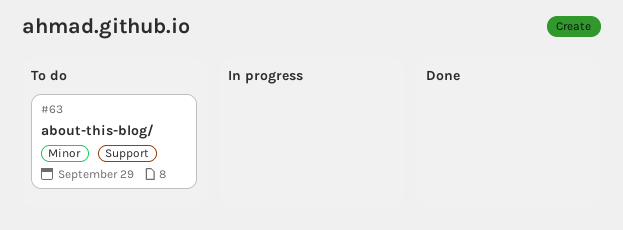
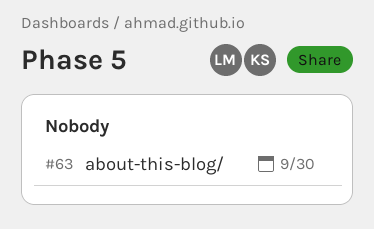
#63, due: Sep 29 -> Sep 30

